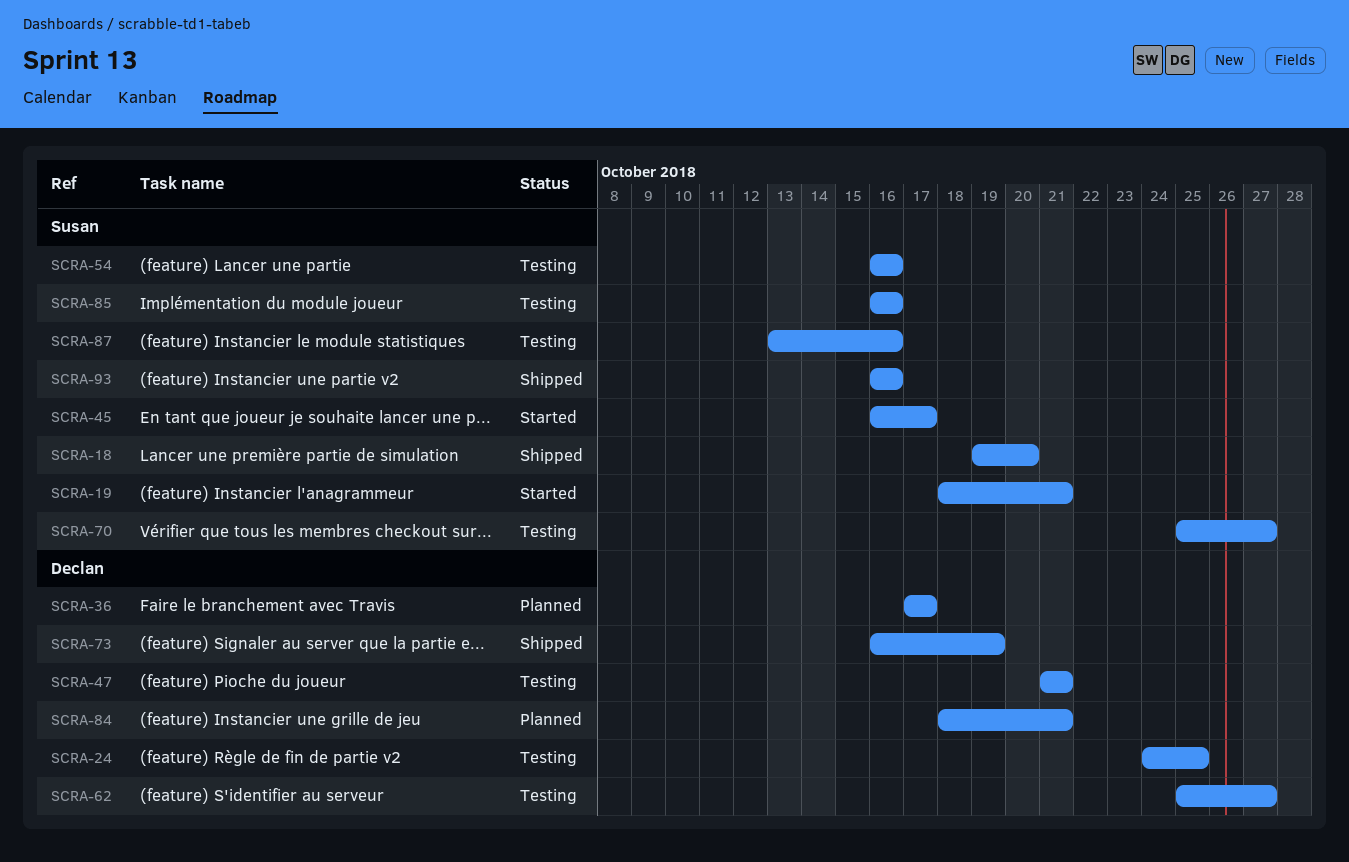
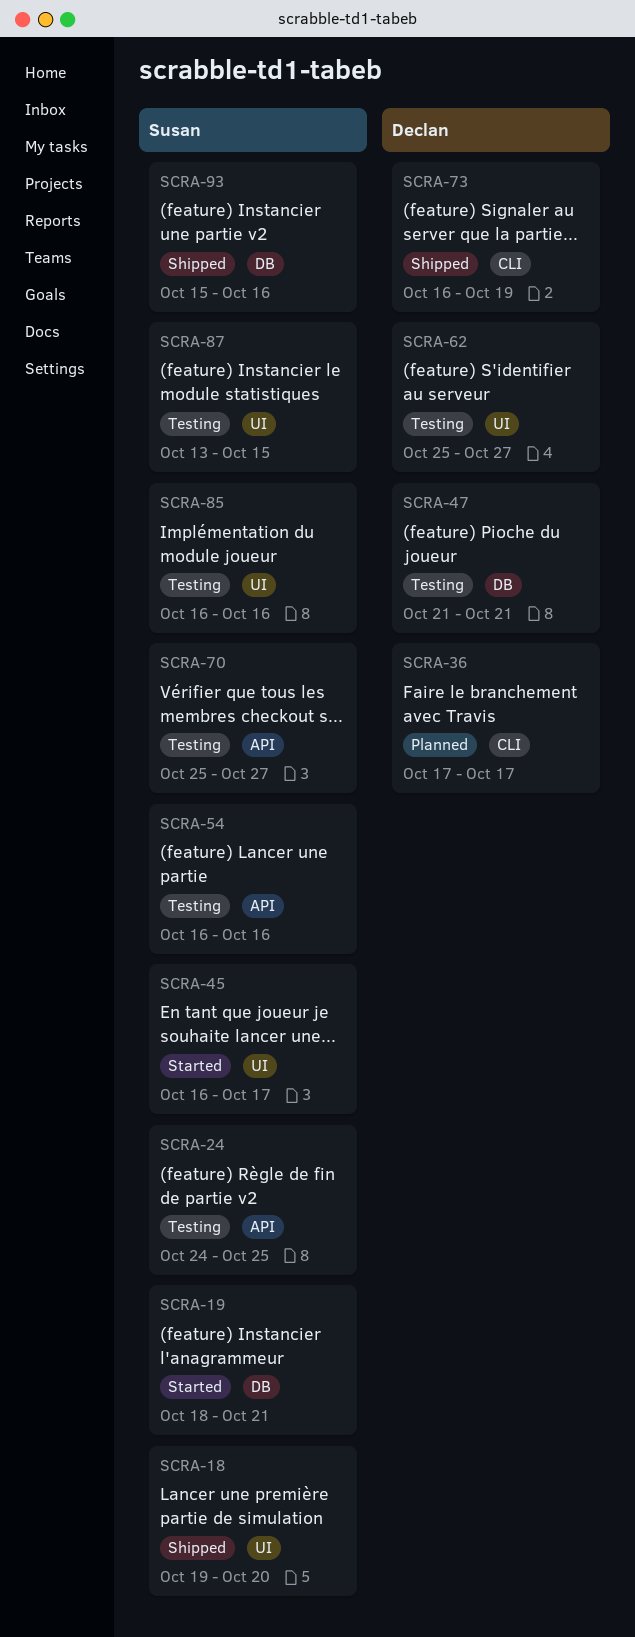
SCRA-24, owner: Declan -> Susan
SCRA-84: present -> none
SCRA-87, due: Oct 16 -> Oct 15
SCRA-93, start: Oct 16 -> Oct 15

